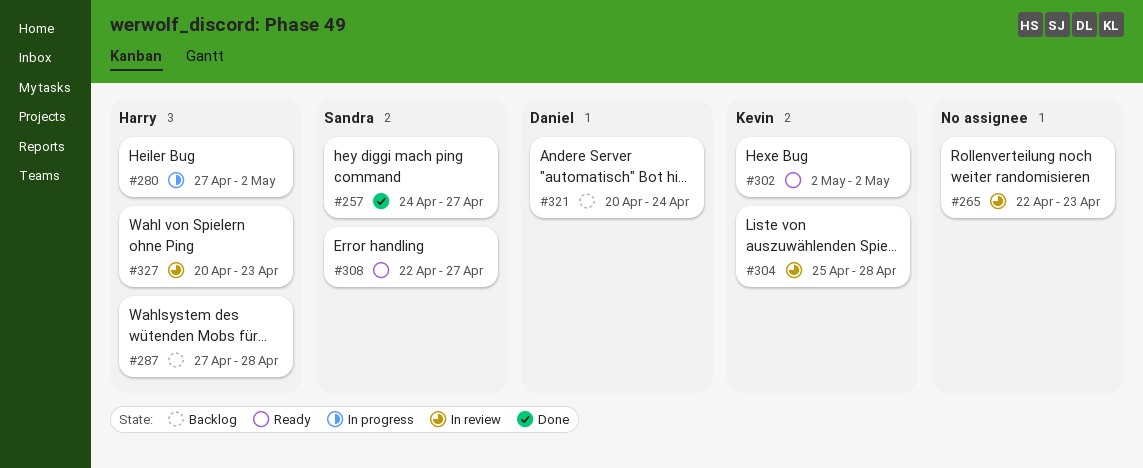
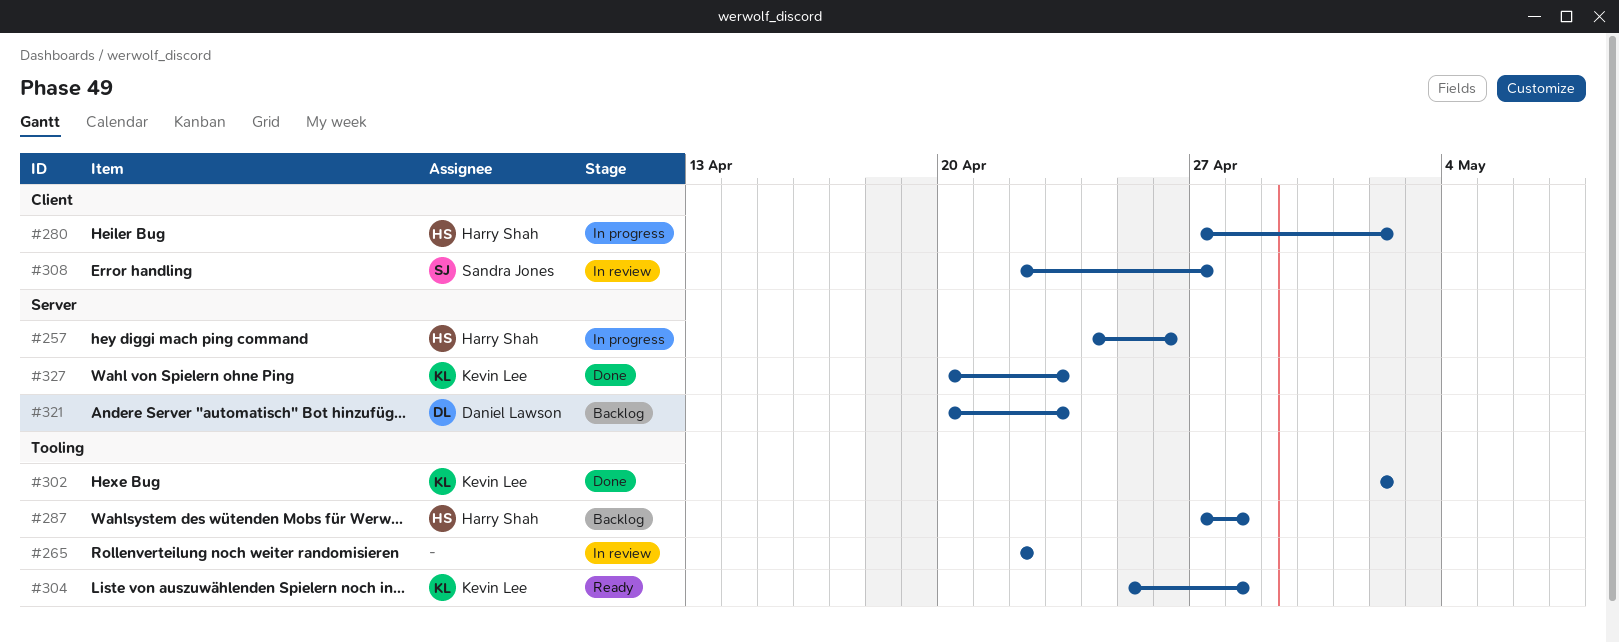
#257, status: Done -> In progress
#257, owner: Sandra Jones -> Harry Shah
#257, due: Apr 27 -> Apr 26
#265, due: Apr 23 -> Apr 22
#302, status: Ready -> Done
#304, status: In review -> Ready
#308, status: Ready -> In review
#321, due: Apr 24 -> Apr 23
#327, status: In review -> Done
#327, owner: Harry Shah -> Kevin Lee

